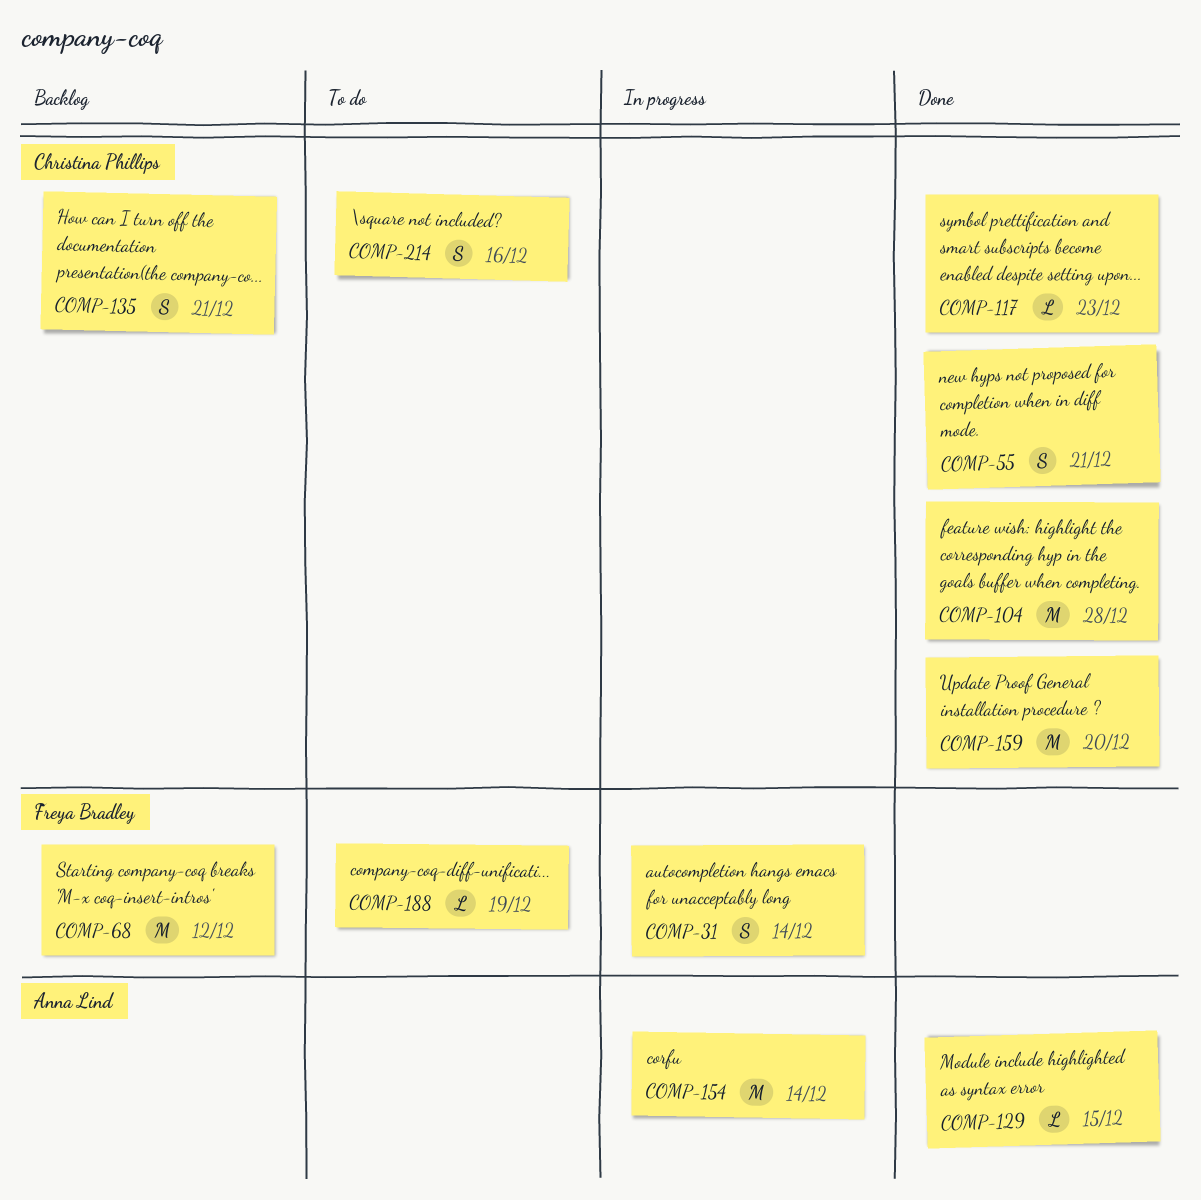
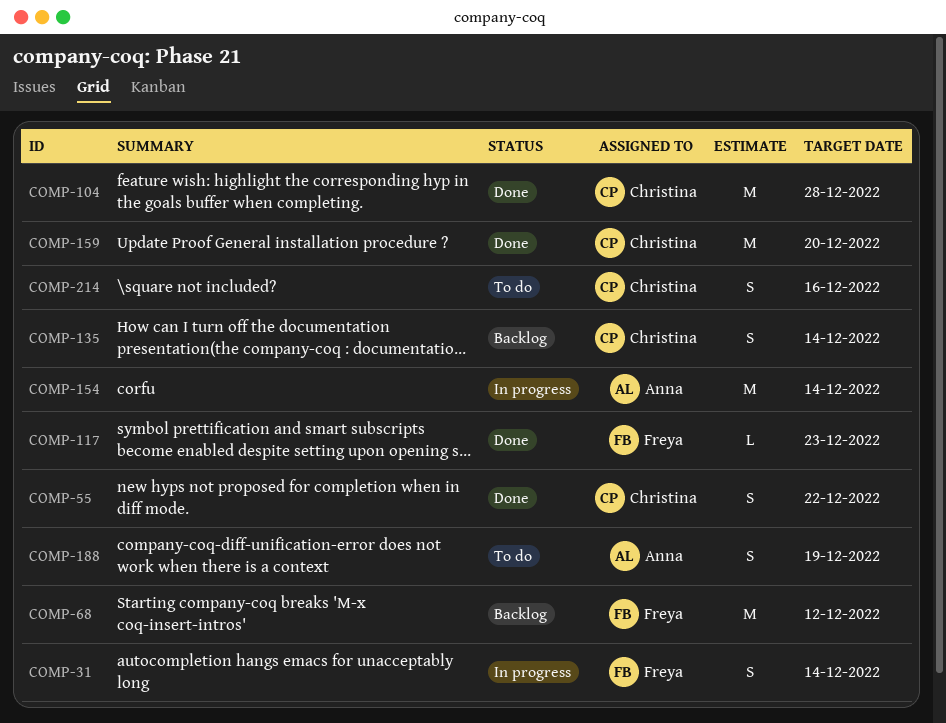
COMP-55, due: Dec 21 -> Dec 22
COMP-117, owner: Christina Phillips -> Freya Bradley
COMP-129: present -> none
COMP-135, due: Dec 21 -> Dec 14
COMP-188, owner: Freya Bradley -> Anna Lind
COMP-188, estimate: L -> S

